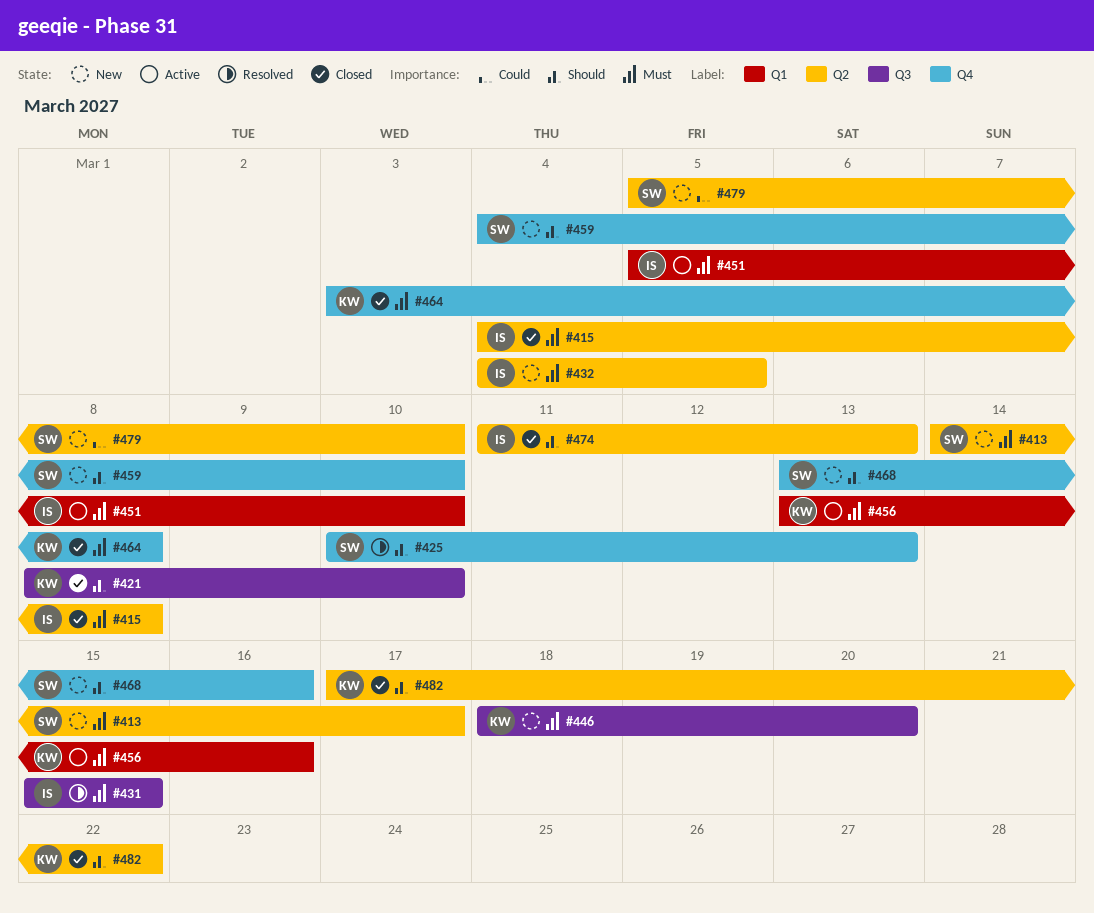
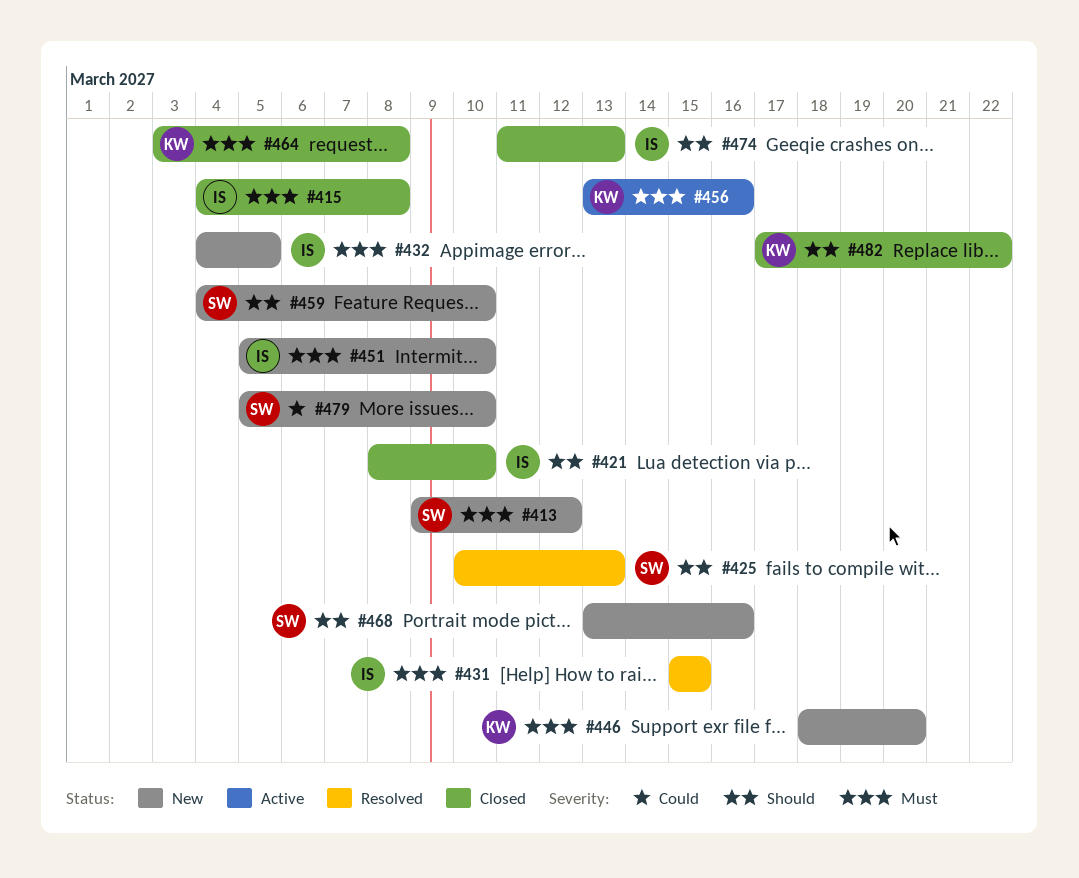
#413, start: Mar 14 -> Mar 9
#413, due: Mar 17 -> Mar 12
#421, owner: KW -> IS
#451, status: Active -> New

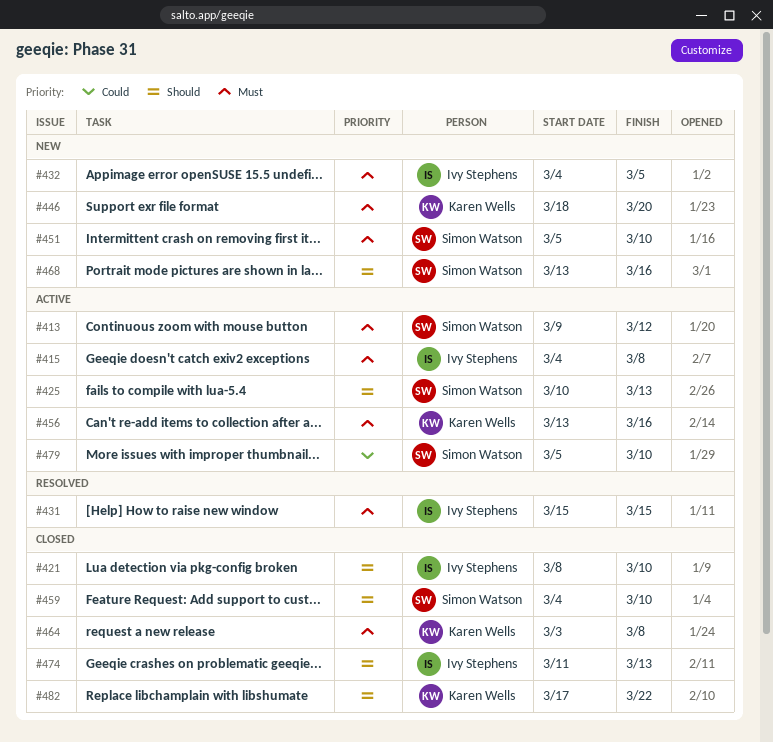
#413, status: New -> Active
#415, status: Closed -> Active
#425, status: Resolved -> Active
#451, owner: Ivy Stephens -> Simon Watson
#459, status: New -> Closed
#479, status: New -> Active

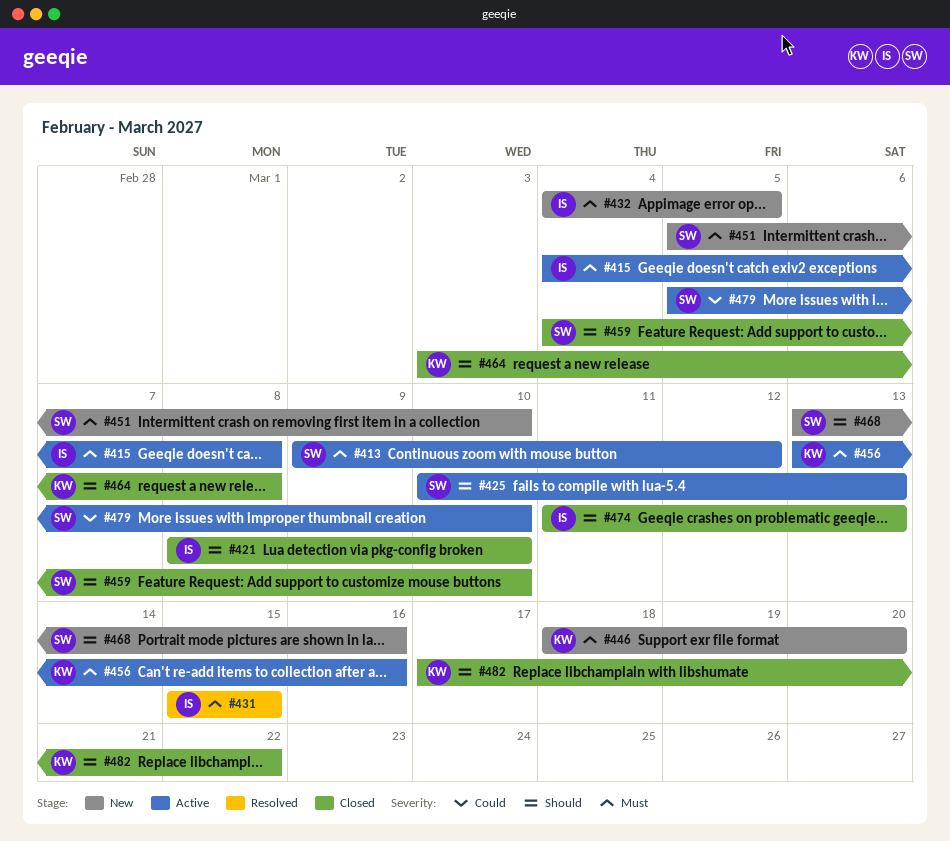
#464, priority: Must -> Should

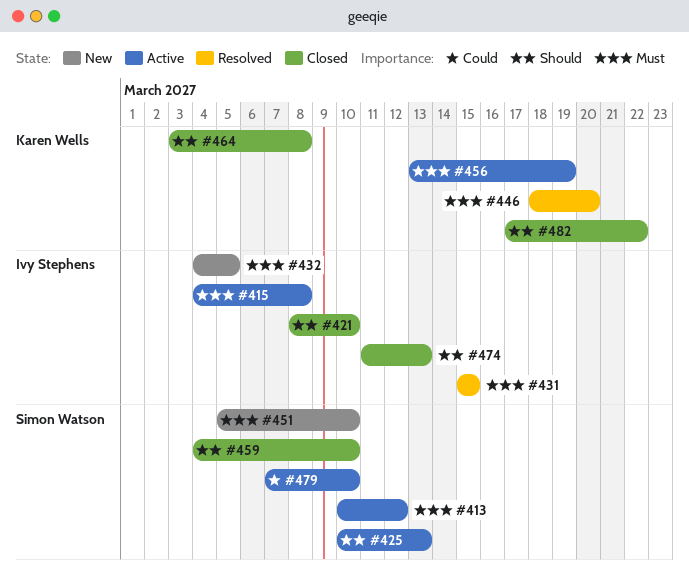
#413, start: Mar 9 -> Mar 10
#446, status: New -> Resolved
#456, due: Mar 16 -> Mar 19
#468: present -> none
#479, start: Mar 5 -> Mar 7

